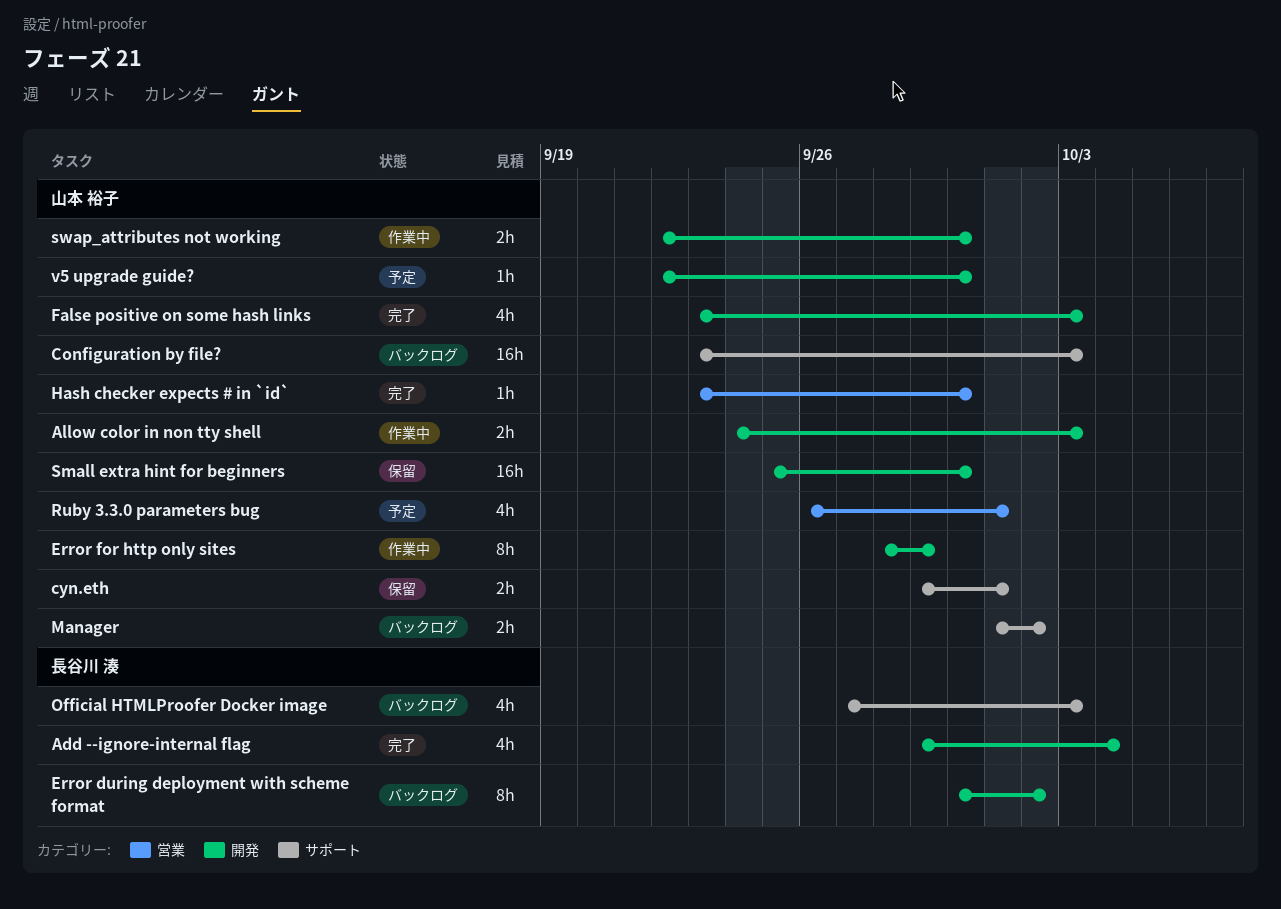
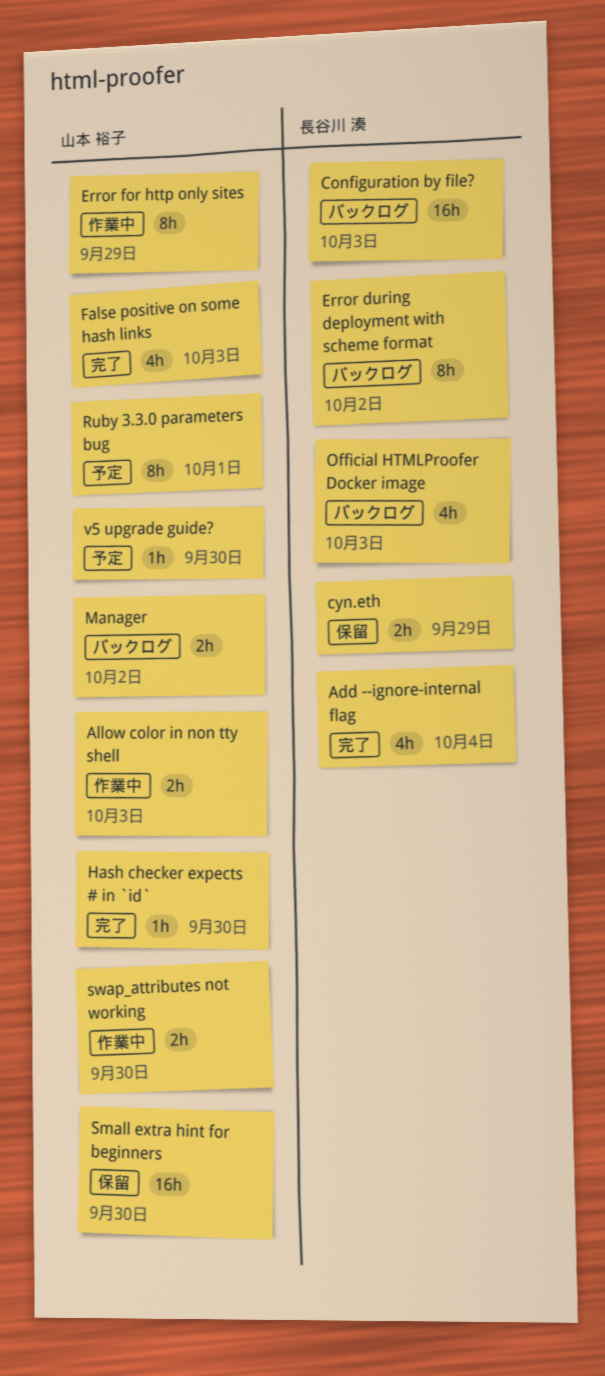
Configuration by file?, owner: 山本 裕子 -> 長谷川 湊
cyn.eth, owner: 山本 裕子 -> 長谷川 湊
cyn.eth, due: Oct 1 -> Sep 29
Ruby 3.3.0 parameters bug, estimate: 4h -> 8h

